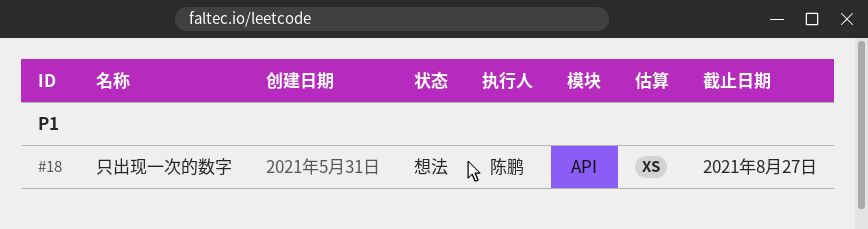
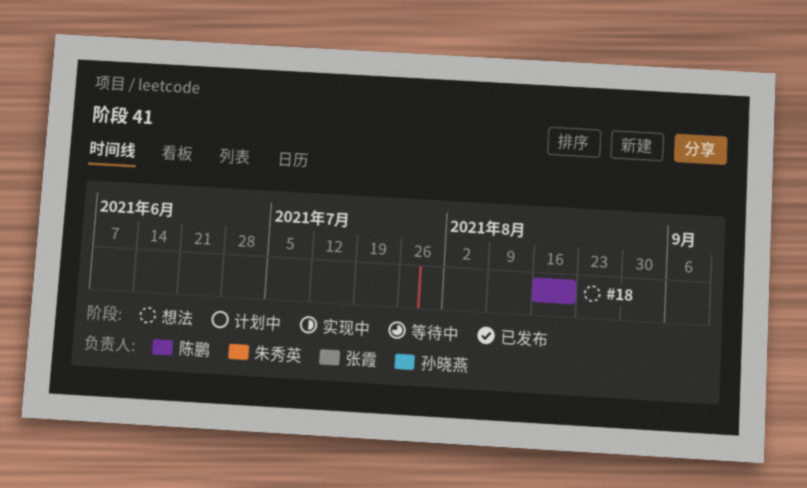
#18, due: Aug 27 -> Aug 20

